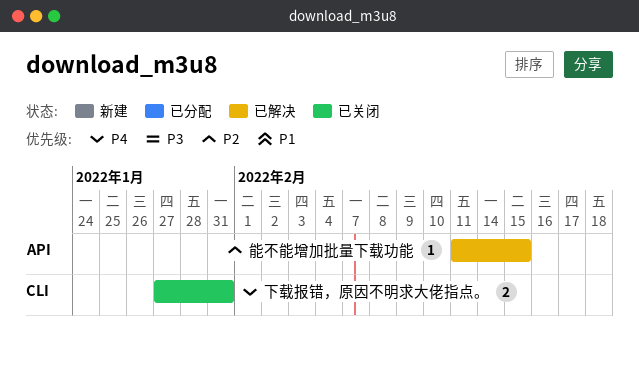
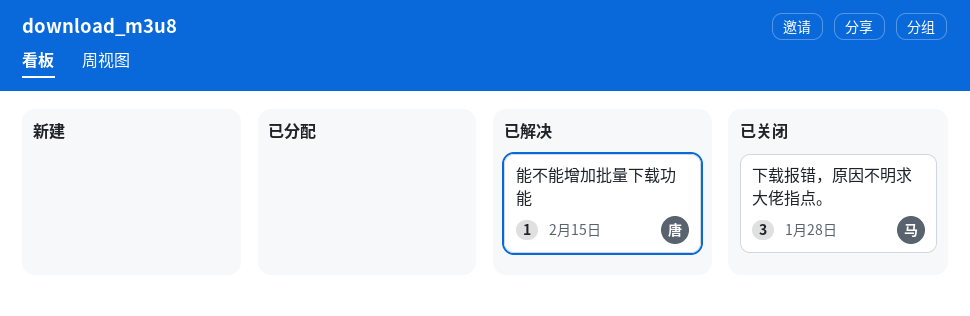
下载报错，原因不明求大佬指点。, estimate: 2 -> 3
下载报错，原因不明求大佬指点。, due: Jan 31 -> Jan 28

